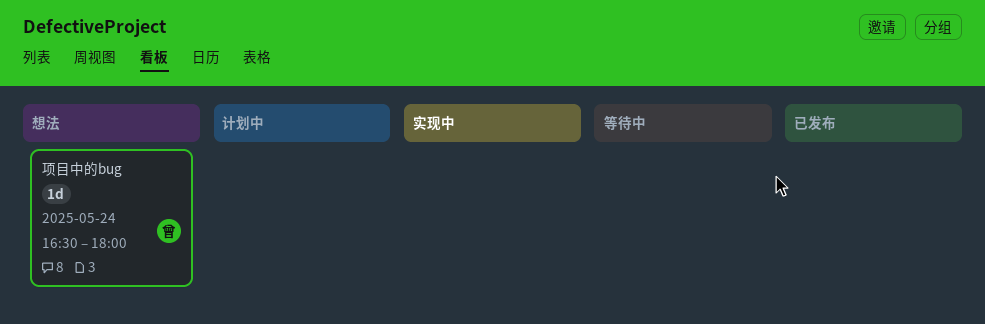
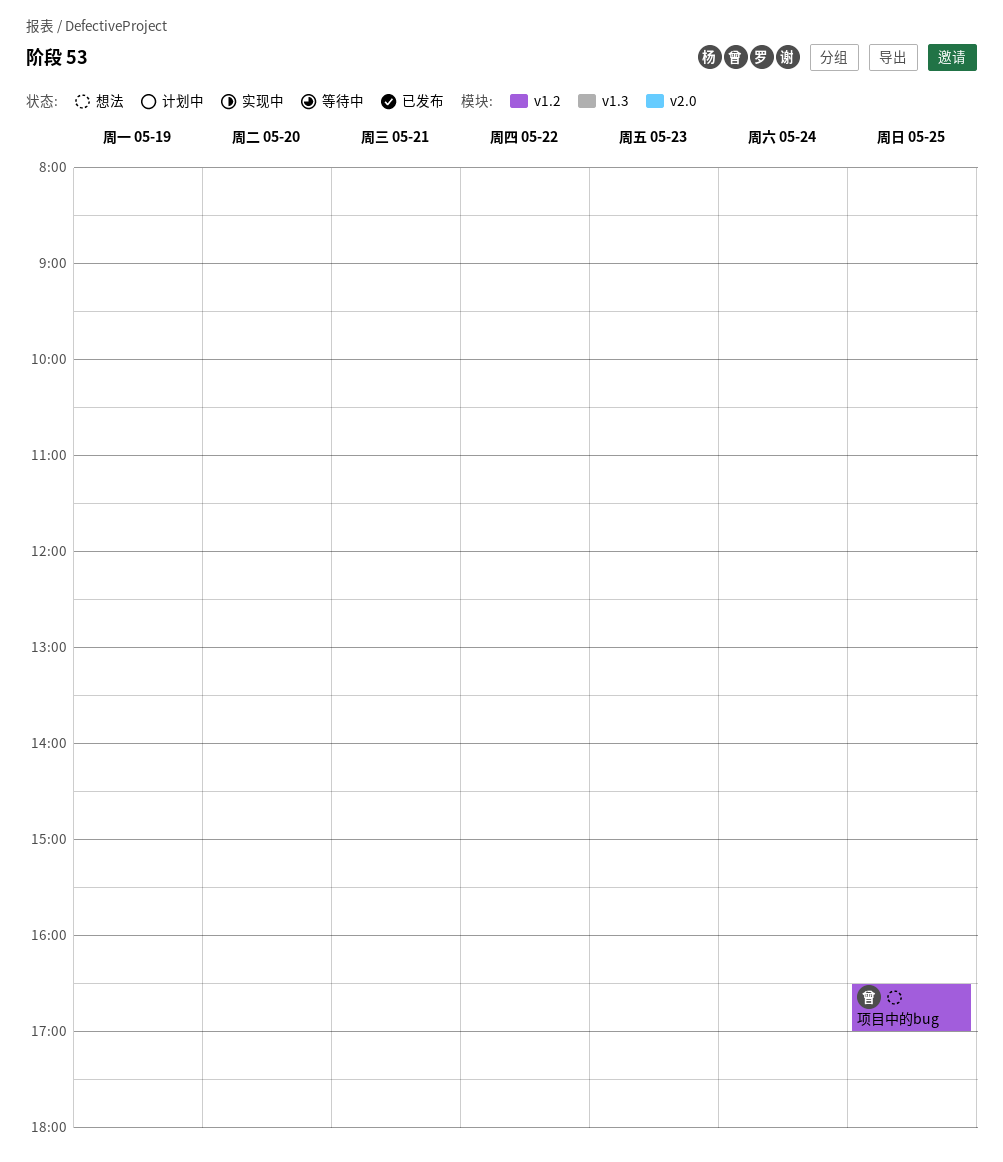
项目中的bug, day: May 24 -> May 25
项目中的bug, ends: 18:00 -> 17:00

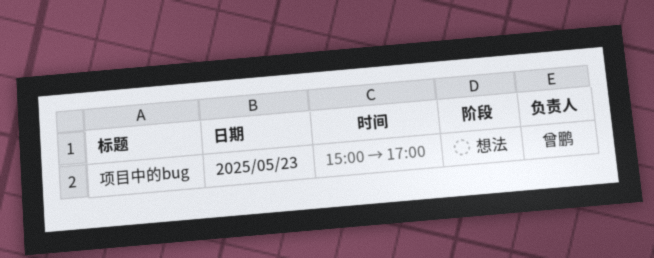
项目中的bug, day: May 25 -> May 23
项目中的bug, begins: 16:30 -> 15:00

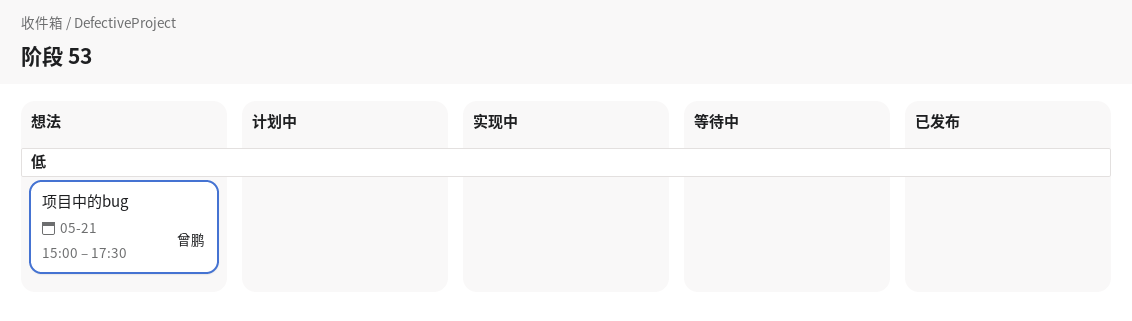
项目中的bug, day: May 23 -> May 21
项目中的bug, ends: 17:00 -> 17:30

